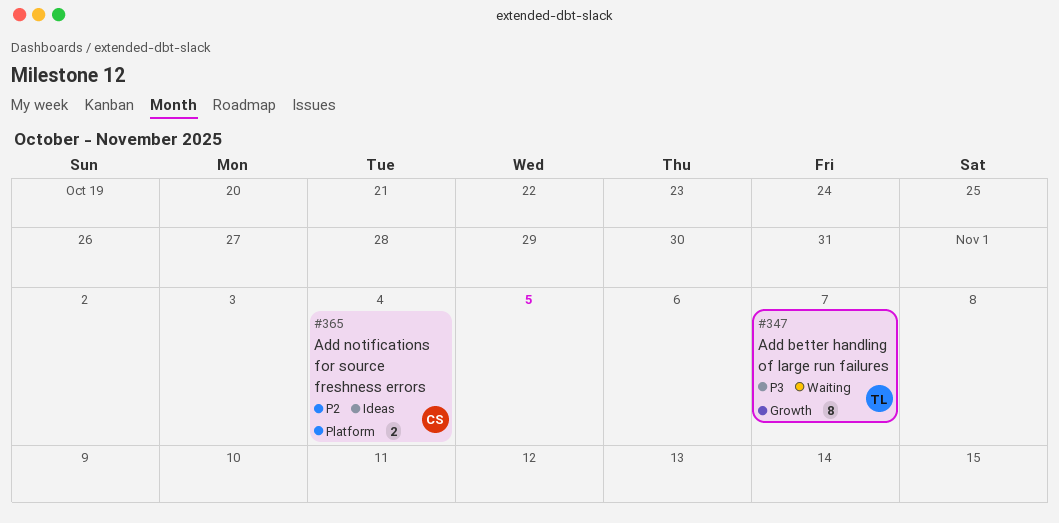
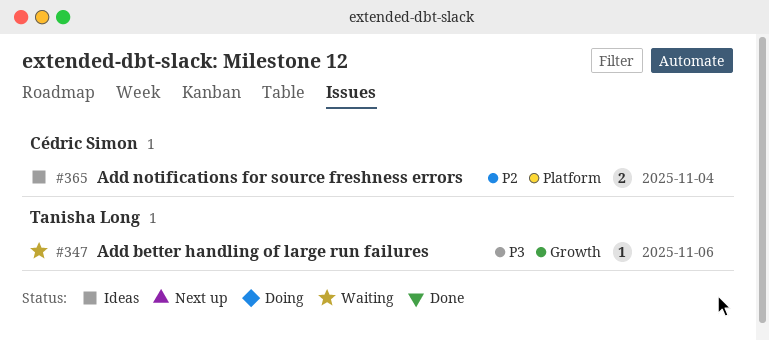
#347, estimate: 8 -> 1
#347, due: Nov 7 -> Nov 6

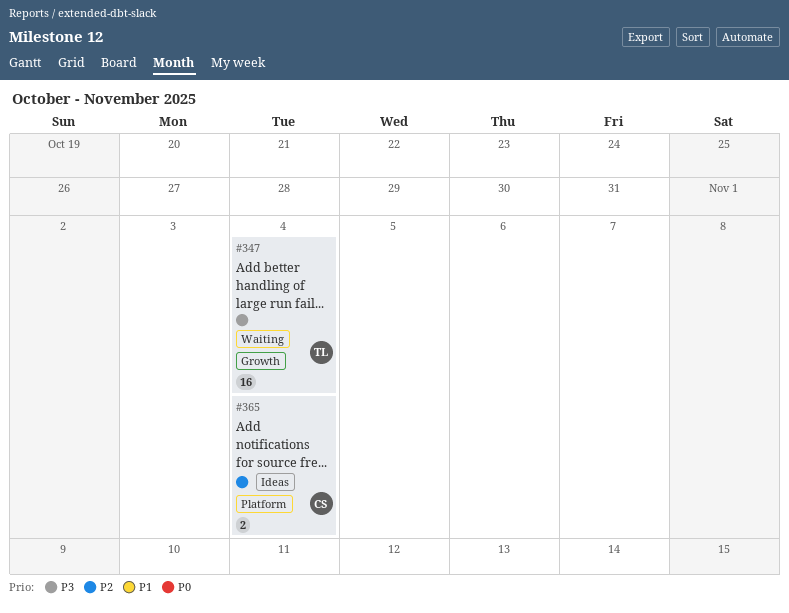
#347, estimate: 1 -> 16
#347, due: Nov 6 -> Nov 4

